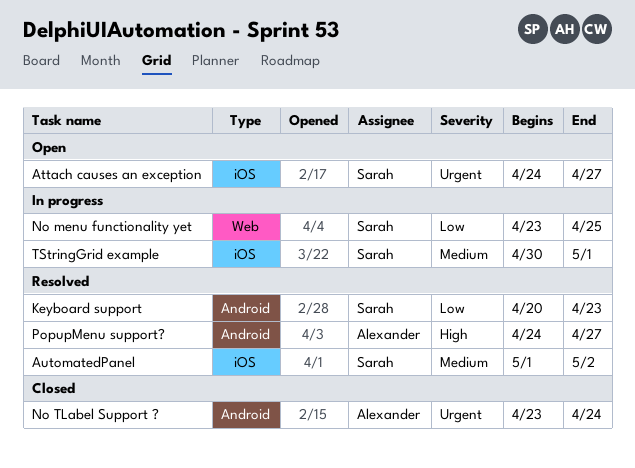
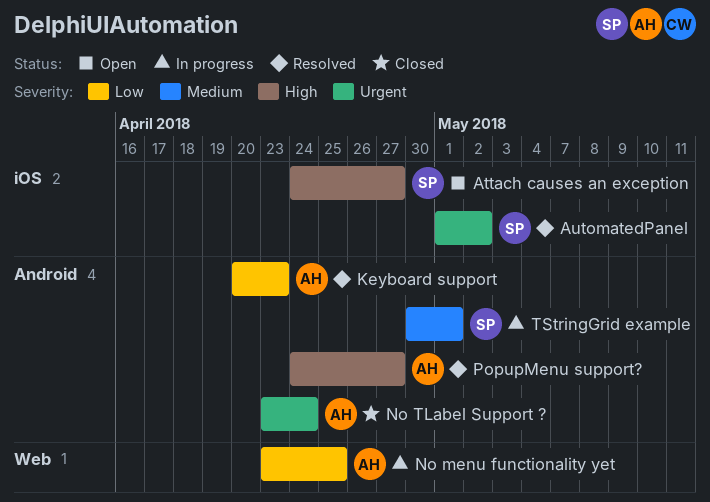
Attach causes an exception, priority: Urgent -> High
AutomatedPanel, priority: Medium -> Urgent
Keyboard support, owner: Sarah -> Alexander
No menu functionality yet, owner: Sarah -> Alexander
TStringGrid example, label: iOS -> Android

